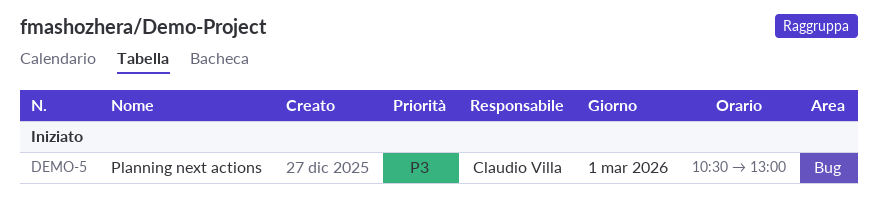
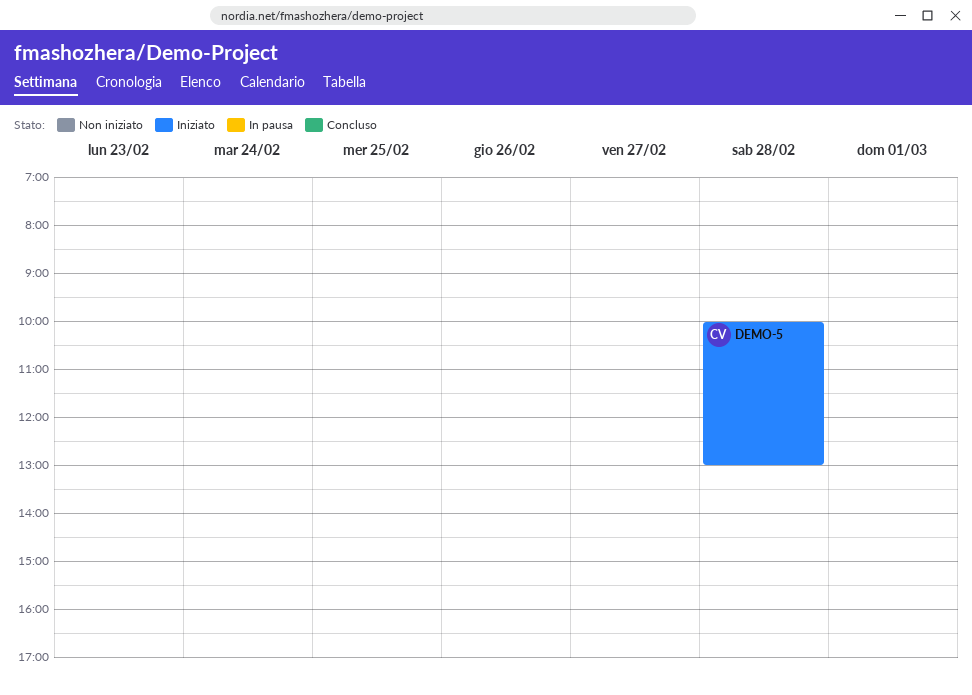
DEMO-5, day: Mar 1 -> Feb 28
DEMO-5, begins: 10:30 -> 10:00

